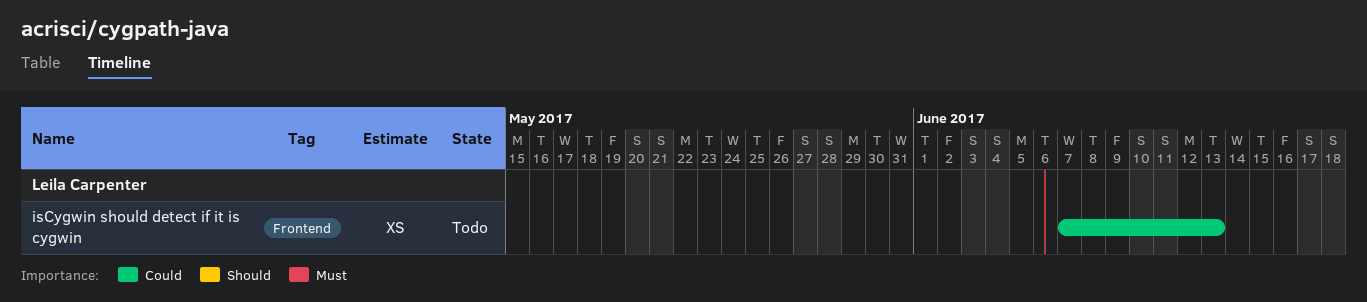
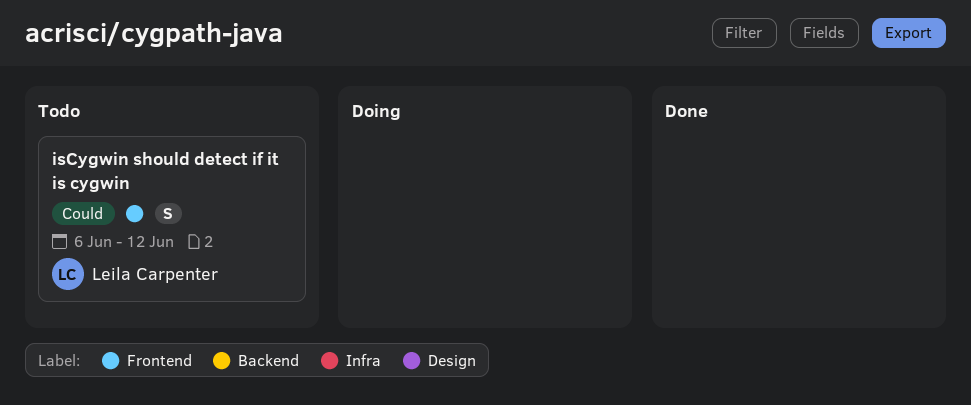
isCygwin should detect if it is cygwin, estimate: XS -> S
isCygwin should detect if it is cygwin, start: Jun 7 -> Jun 6
isCygwin should detect if it is cygwin, due: Jun 13 -> Jun 12

